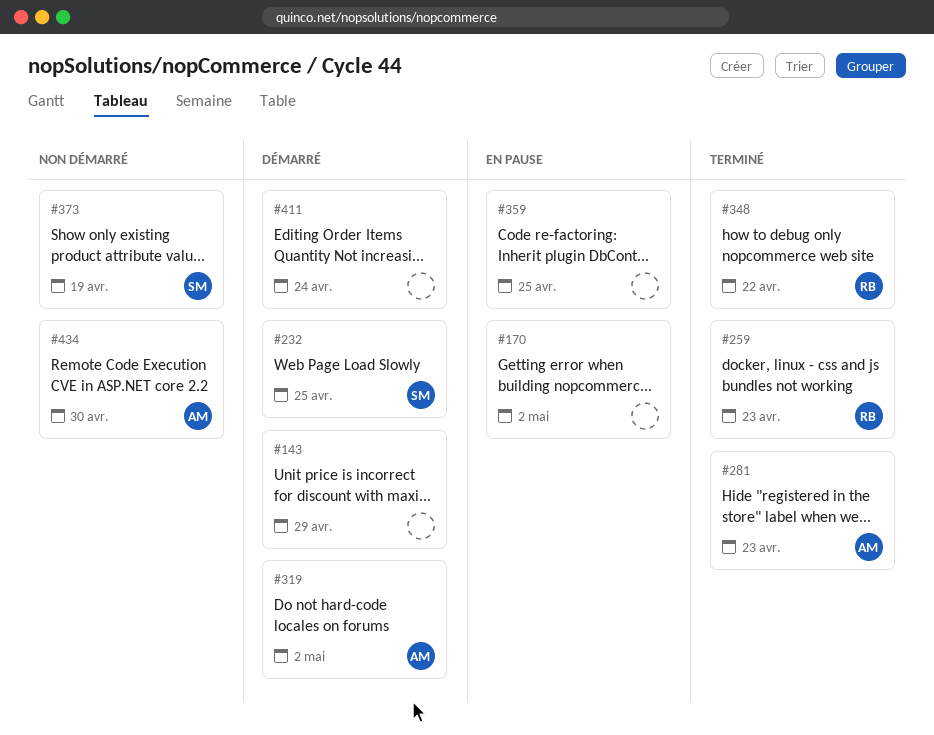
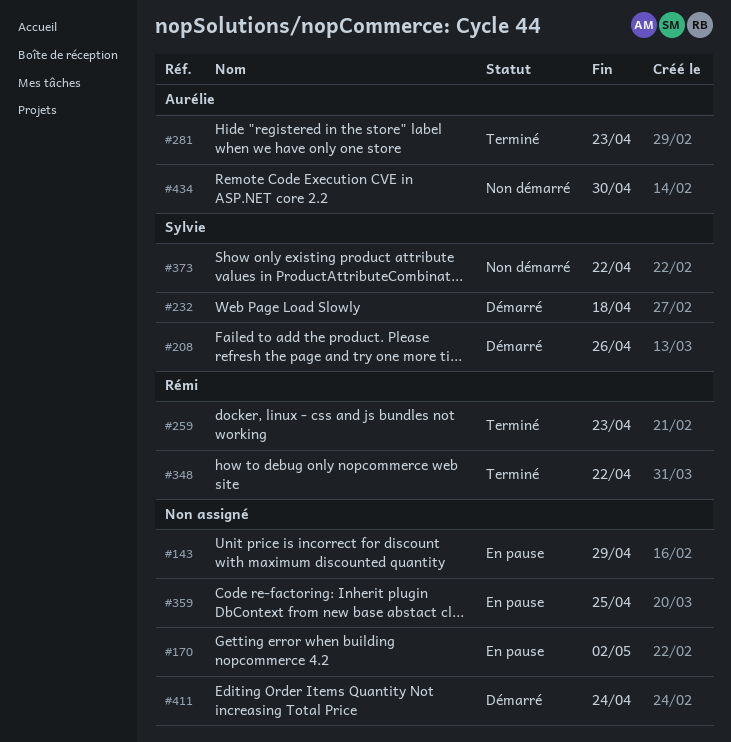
#143, status: Démarré -> En pause
#208: none -> present
#232, due: Apr 25 -> Apr 18
#319: present -> none
#373, due: Apr 19 -> Apr 22

